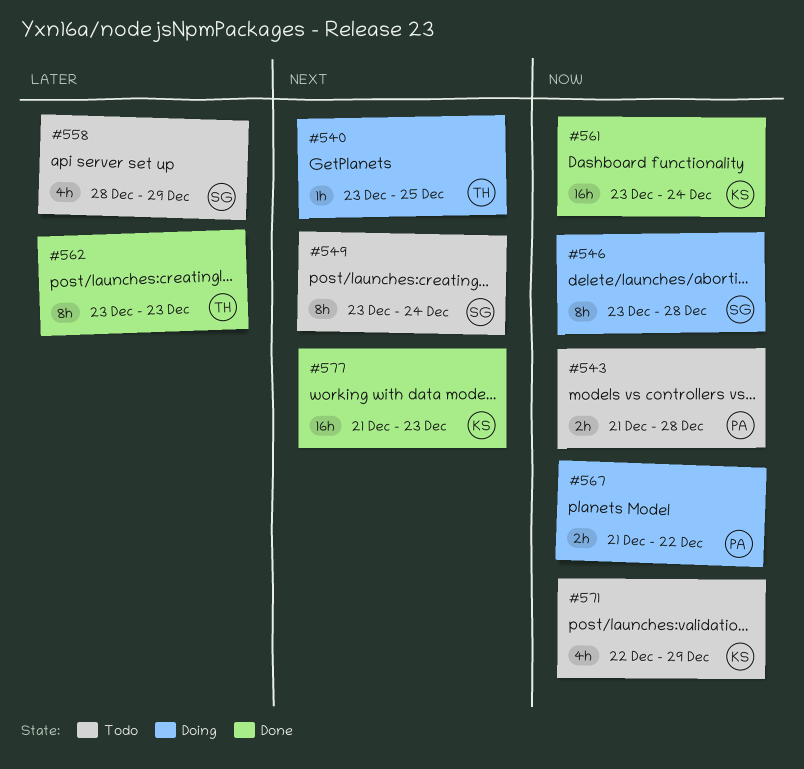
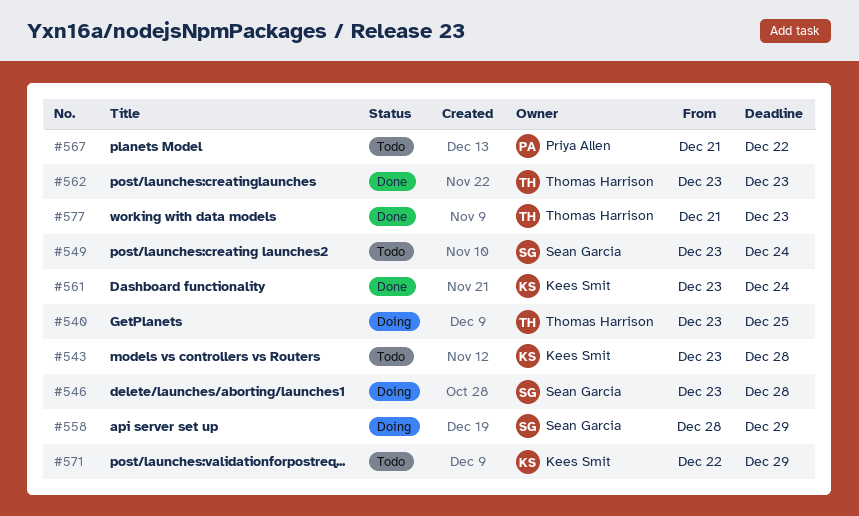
#543, owner: Priya Allen -> Kees Smit
#543, start: Dec 21 -> Dec 23
#558, status: Todo -> Doing
#567, status: Doing -> Todo
#577, owner: Kees Smit -> Thomas Harrison

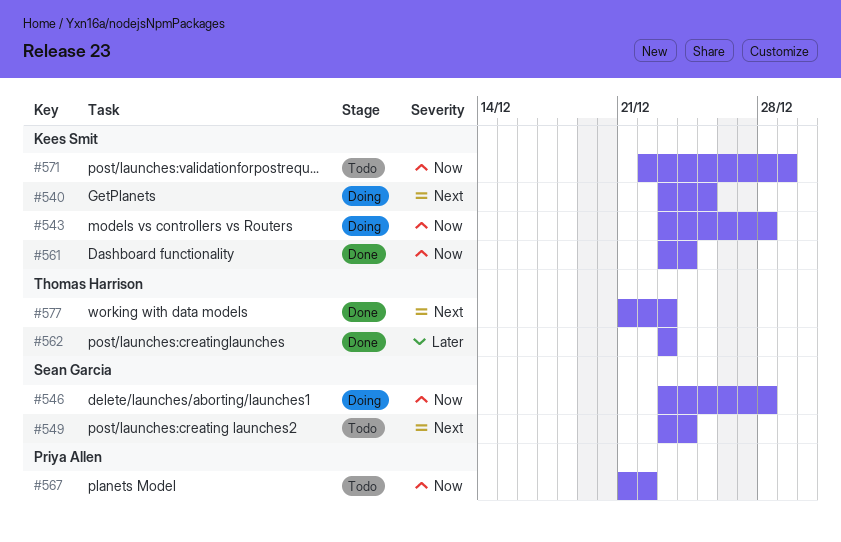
#540, owner: Thomas Harrison -> Kees Smit
#543, status: Todo -> Doing
#558: present -> none

